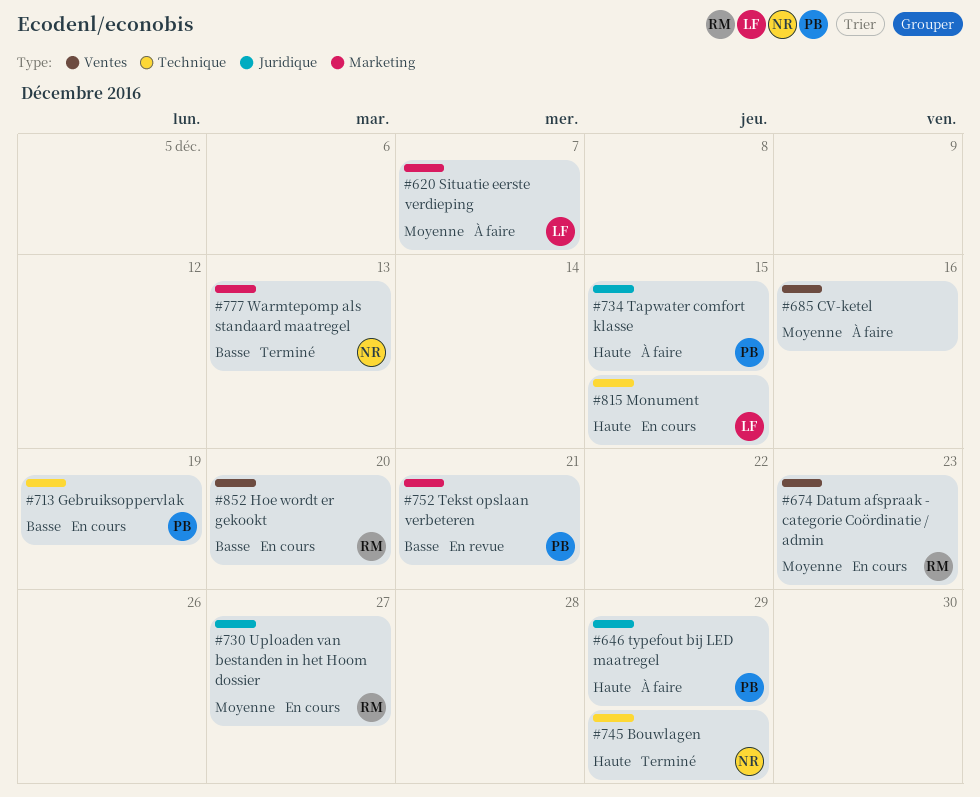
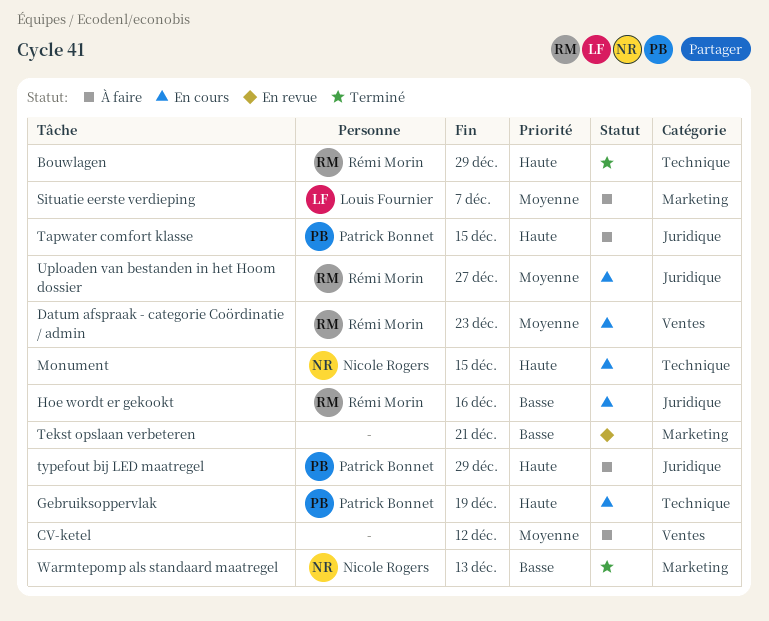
Bouwlagen, owner: Nicole Rogers -> Rémi Morin
CV-ketel, due: Dec 16 -> Dec 12
Gebruiksoppervlak, priority: Basse -> Haute
Hoe wordt er gekookt, label: Ventes -> Juridique
Hoe wordt er gekookt, due: Dec 20 -> Dec 16
Monument, owner: Louis Fournier -> Nicole Rogers
Tekst opslaan verbeteren, owner: Patrick Bonnet -> none

